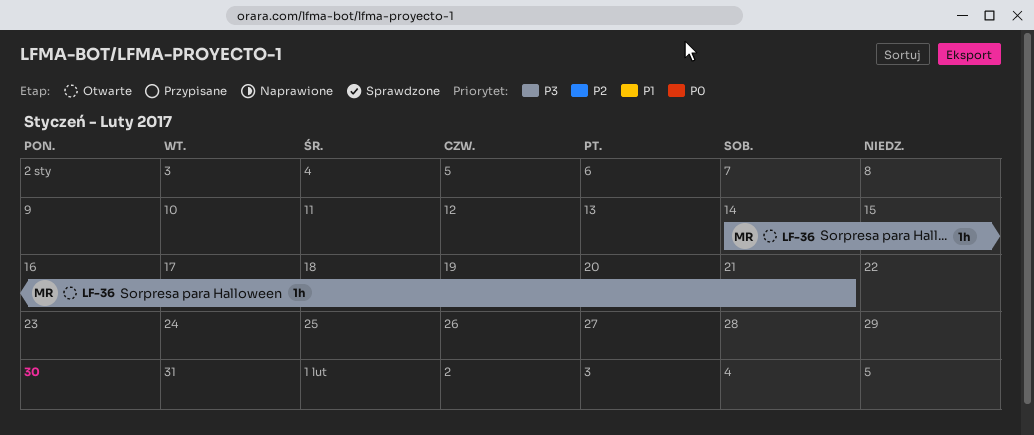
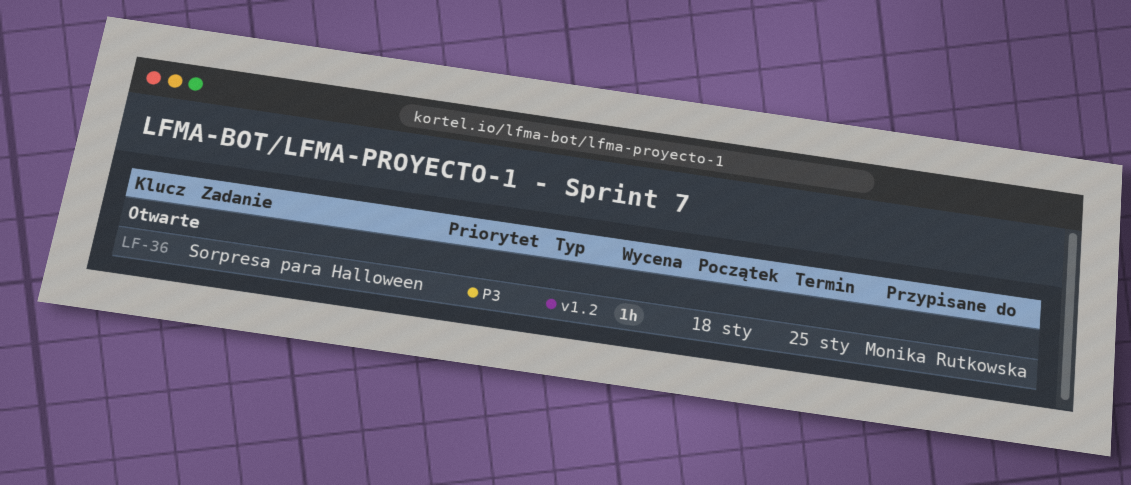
LF-36, start: Jan 14 -> Jan 18
LF-36, due: Jan 21 -> Jan 25

